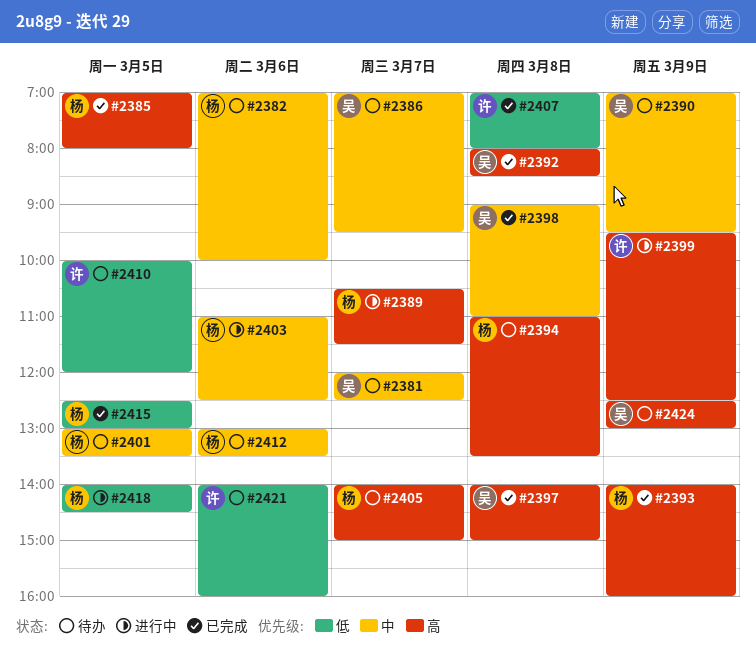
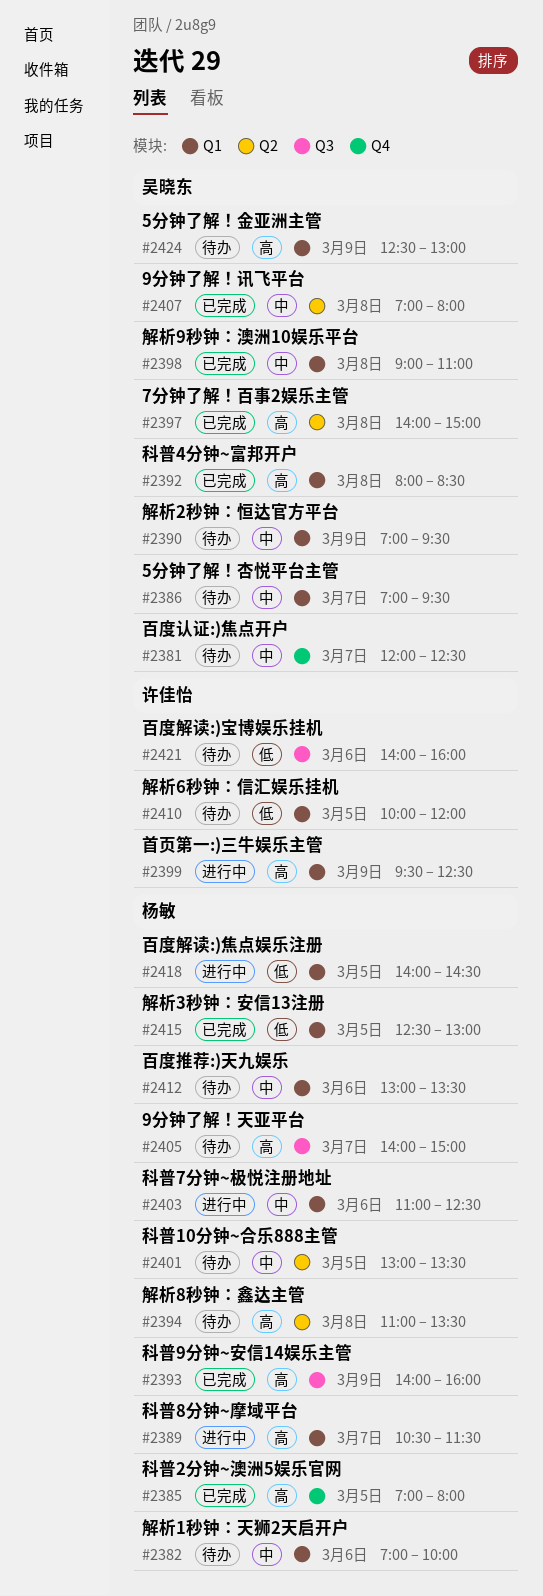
#2407, owner: 许佳怡 -> 吴晓东
#2407, priority: 低 -> 中

